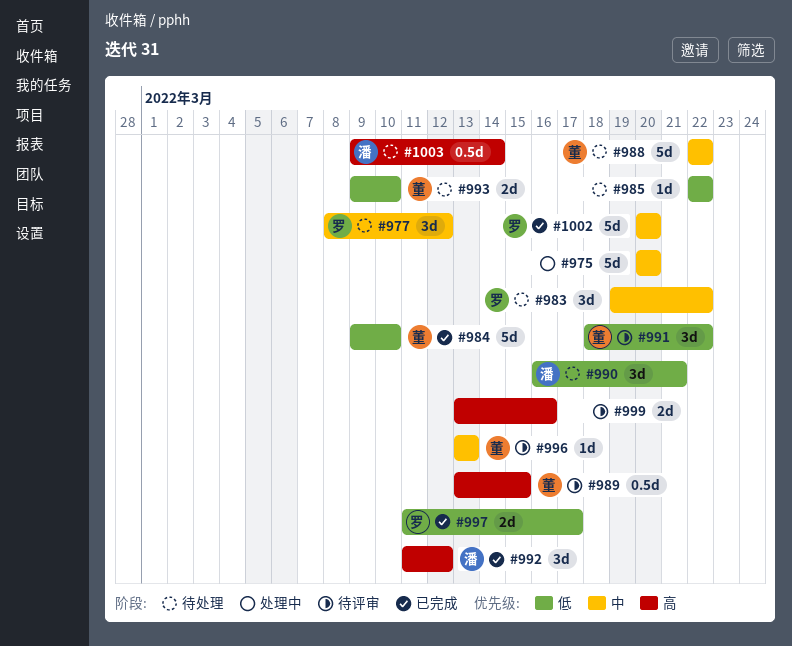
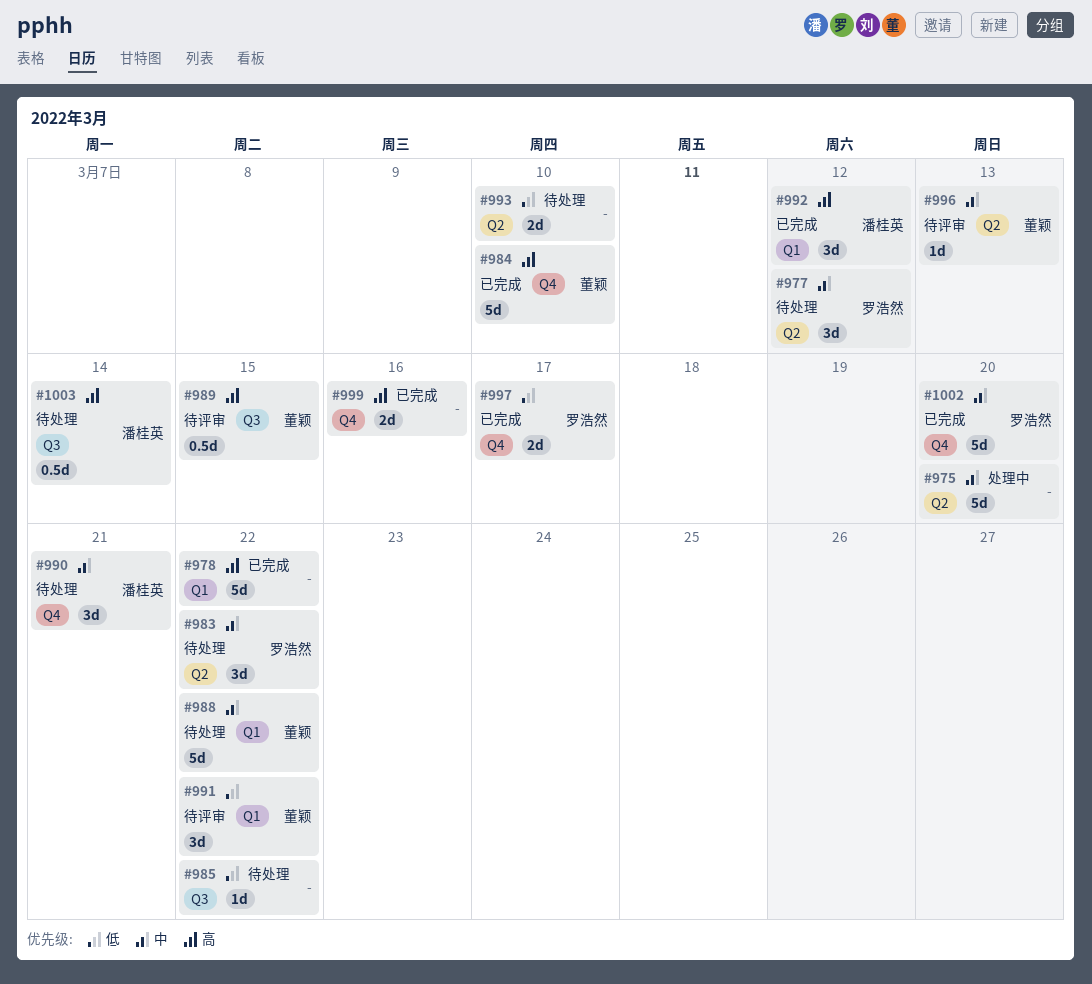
#978: none -> present
#984, priority: 低 -> 高
#990, priority: 低 -> 中
#993, owner: 董颖 -> none
#999, status: 待评审 -> 已完成

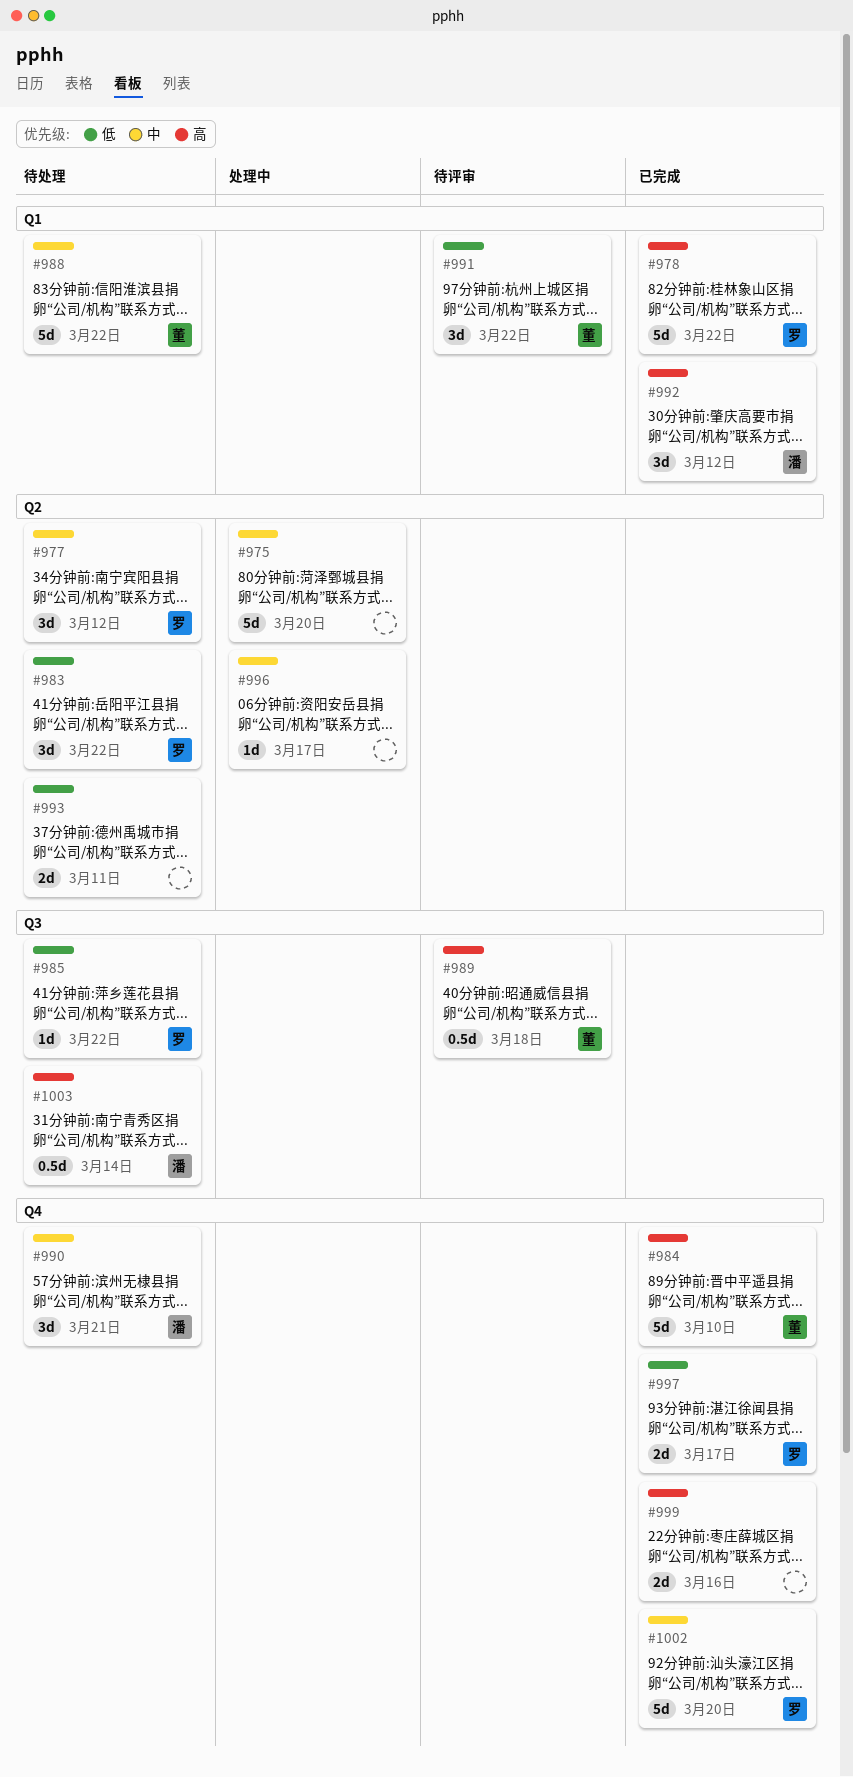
#978, owner: none -> 罗浩然
#983, priority: 中 -> 低
#985, owner: none -> 罗浩然
#989, due: Mar 15 -> Mar 18
#993, due: Mar 10 -> Mar 11
#996, status: 待评审 -> 处理中
#996, owner: 董颖 -> none
#996, due: Mar 13 -> Mar 17

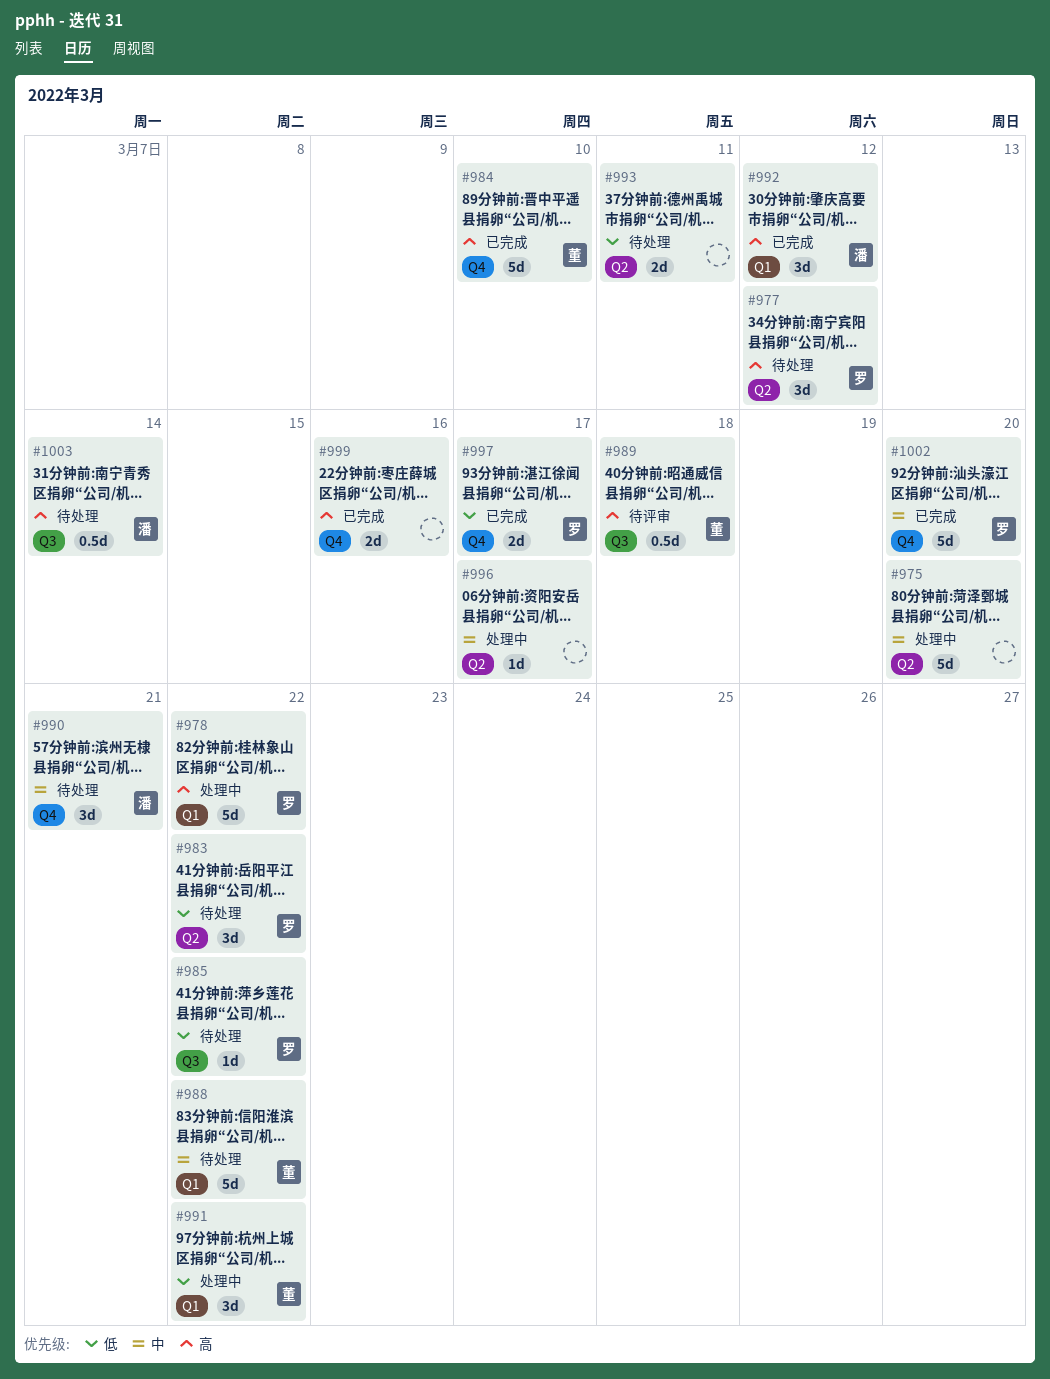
#977, priority: 中 -> 高
#978, status: 已完成 -> 处理中
#991, status: 待评审 -> 处理中

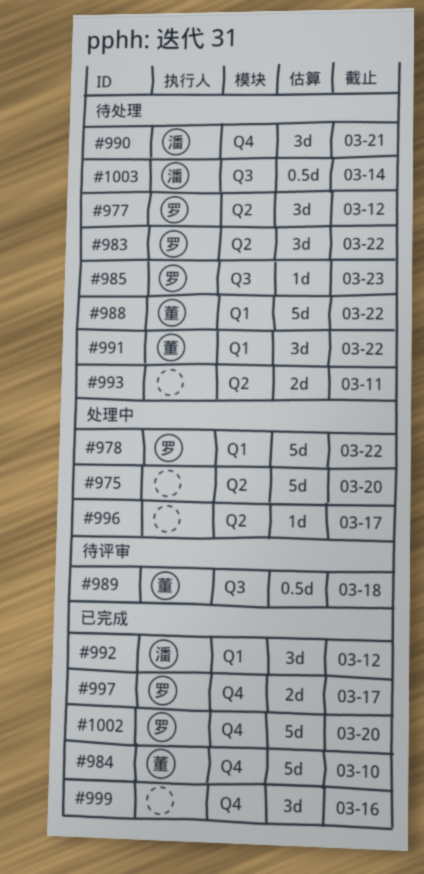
#985, due: Mar 22 -> Mar 23
#991, status: 处理中 -> 待处理
#999, estimate: 2d -> 3d

